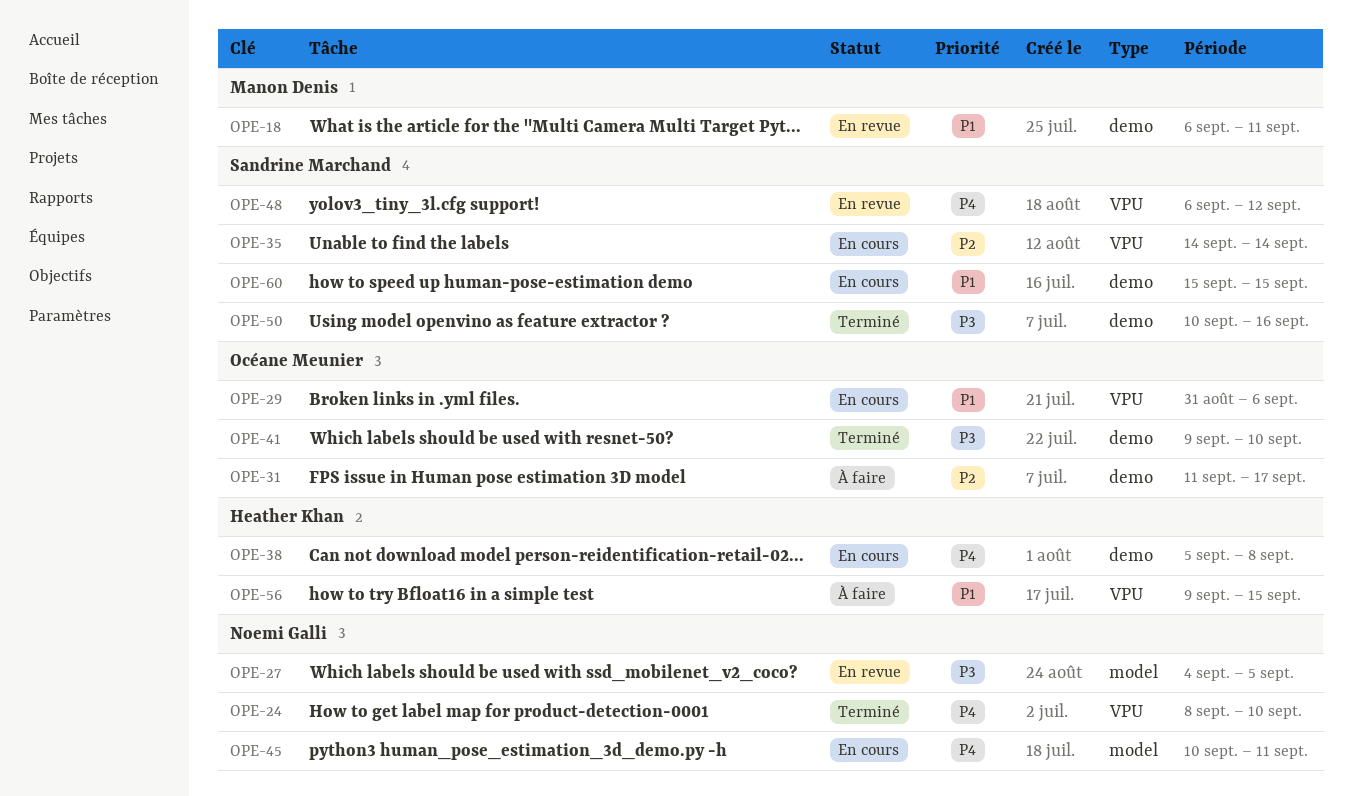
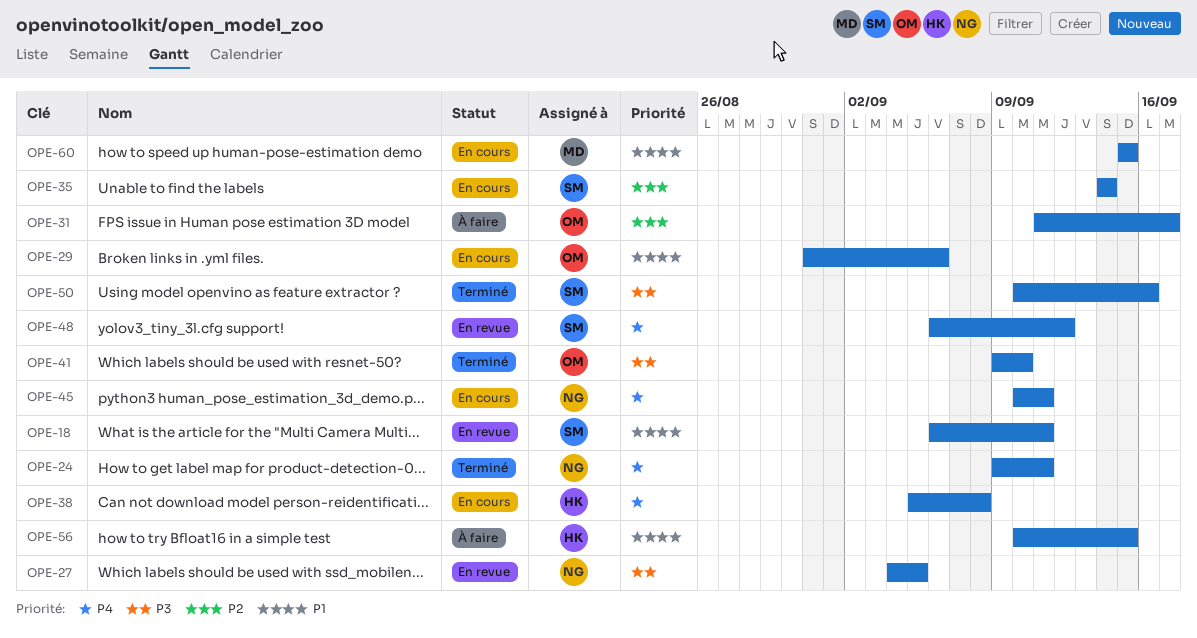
OPE-18, owner: Manon Denis -> Sandrine Marchand
OPE-24, start: Sep 8 -> Sep 9
OPE-24, due: Sep 10 -> Sep 11
OPE-56, start: Sep 9 -> Sep 10
OPE-60, owner: Sandrine Marchand -> Manon Denis

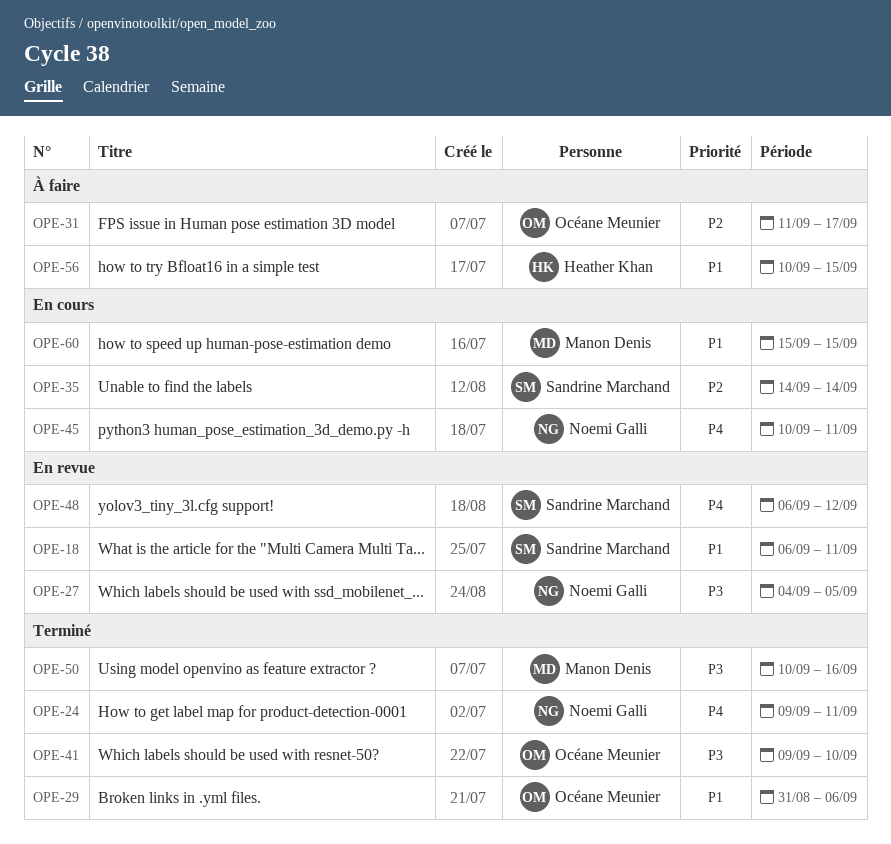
OPE-29, status: En cours -> Terminé
OPE-38: present -> none
OPE-50, owner: Sandrine Marchand -> Manon Denis

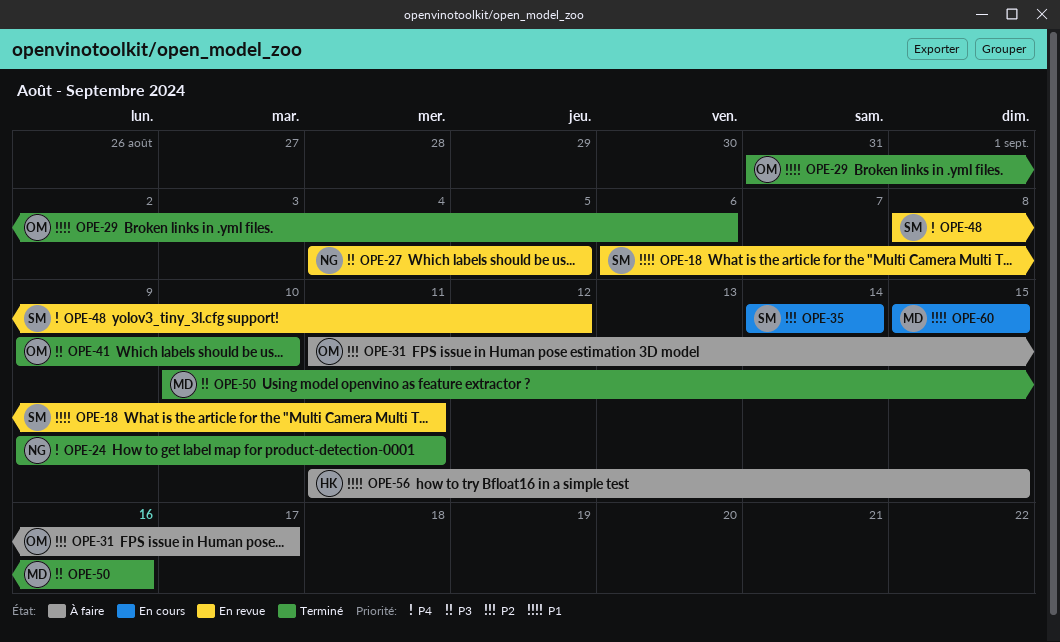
OPE-45: present -> none
OPE-48, start: Sep 6 -> Sep 8
OPE-56, start: Sep 10 -> Sep 11

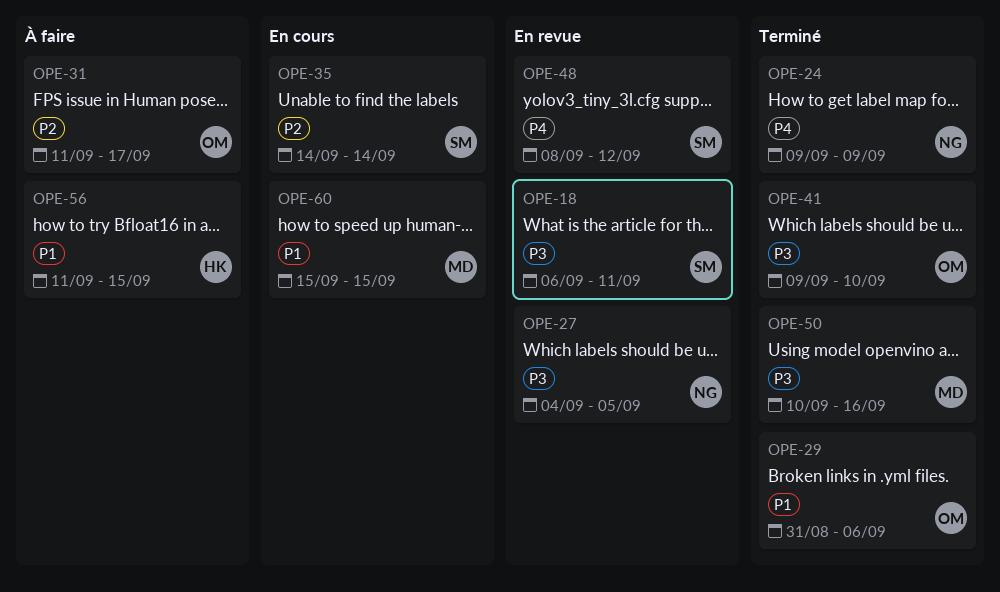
OPE-18, priority: P1 -> P3
OPE-24, due: Sep 11 -> Sep 9

